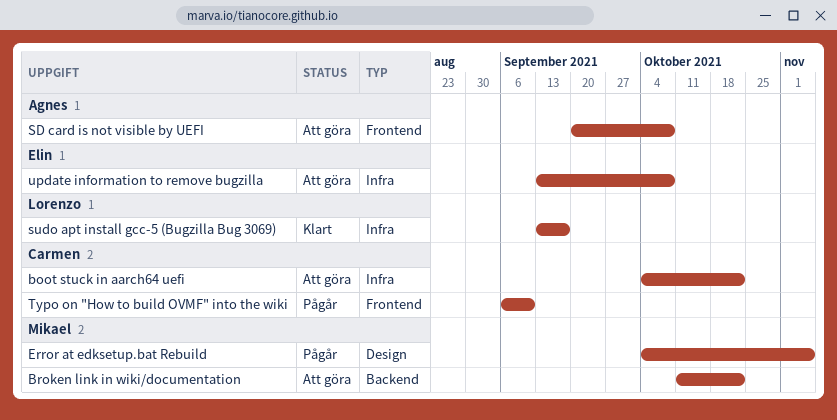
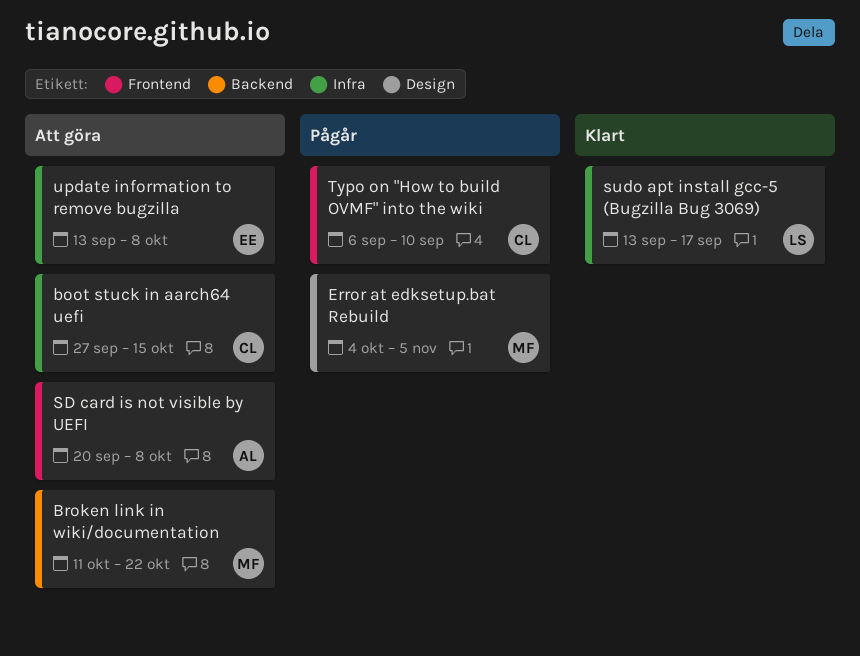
boot stuck in aarch64 uefi, start: Oct 4 -> Sep 27
boot stuck in aarch64 uefi, due: Oct 22 -> Oct 15

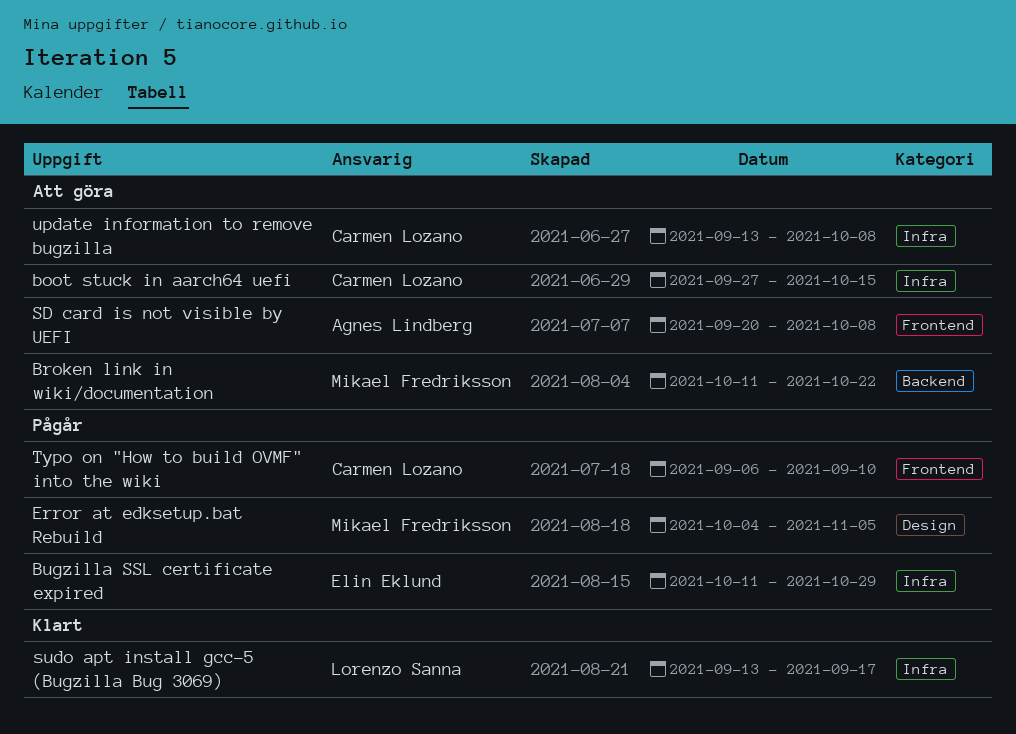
Bugzilla SSL certificate expired: none -> present
update information to remove bugzilla, owner: Elin Eklund -> Carmen Lozano

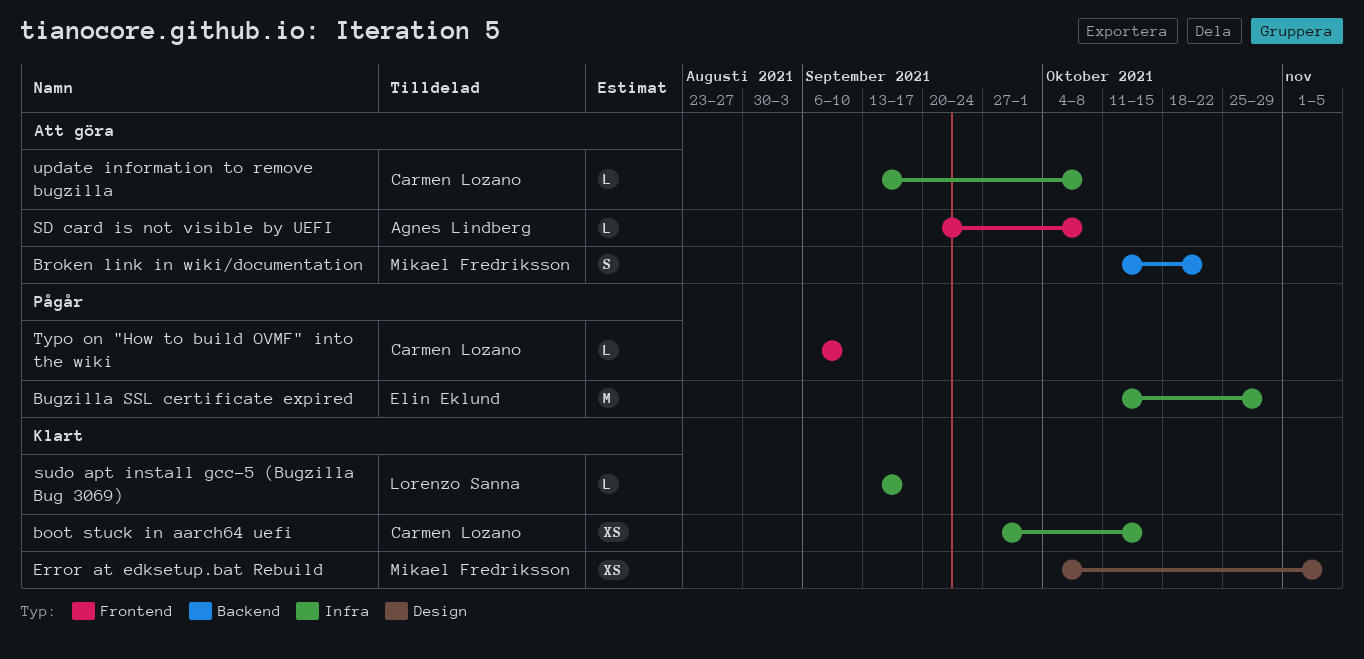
boot stuck in aarch64 uefi, status: Att göra -> Klart
Error at edksetup.bat Rebuild, status: Pågår -> Klart

